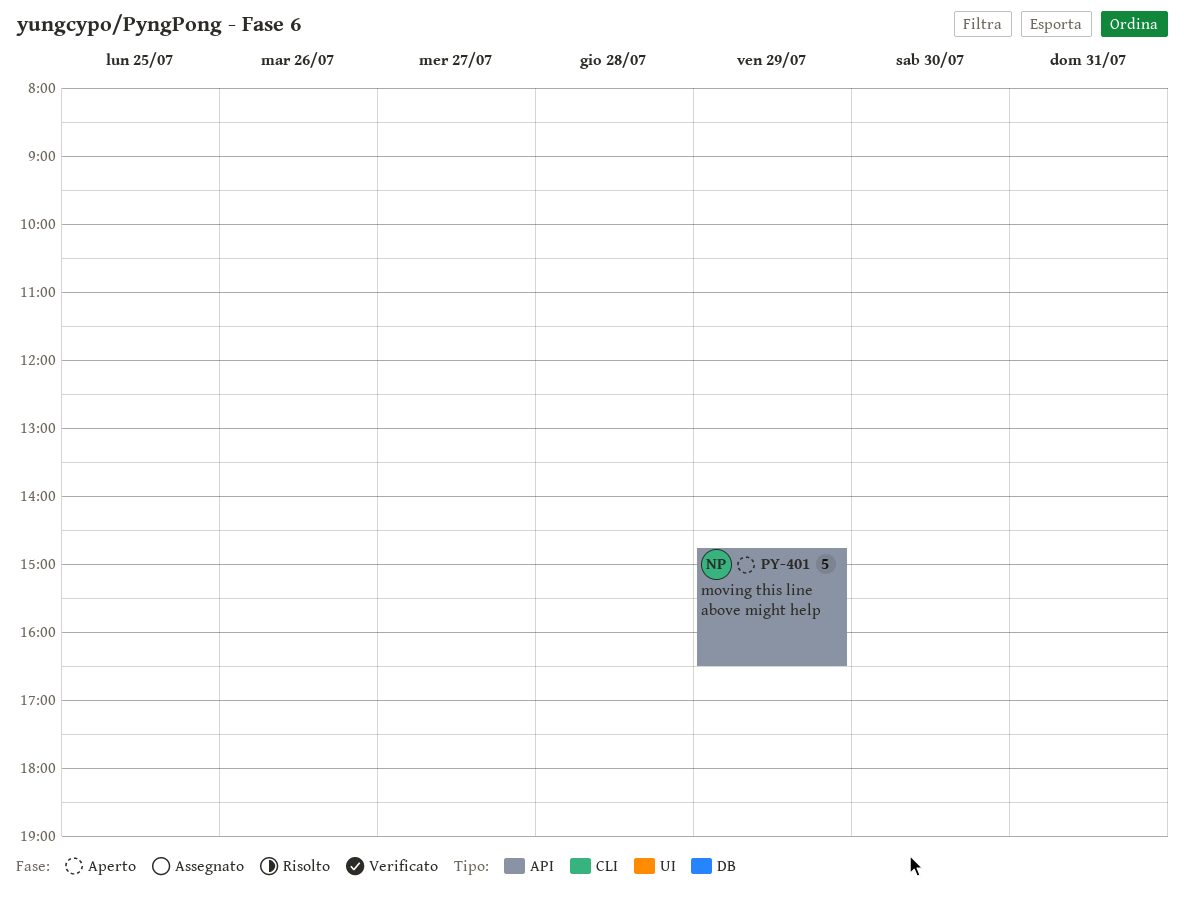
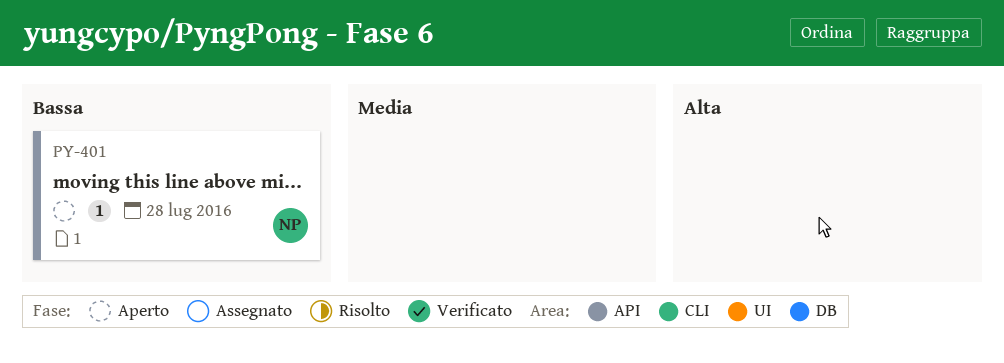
PY-401, estimate: 5 -> 1
PY-401, day: Jul 29 -> Jul 28

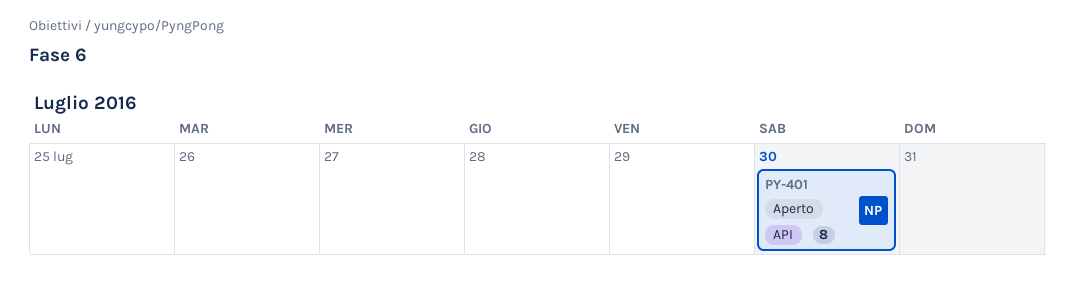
PY-401, estimate: 1 -> 8
PY-401, day: Jul 28 -> Jul 30

